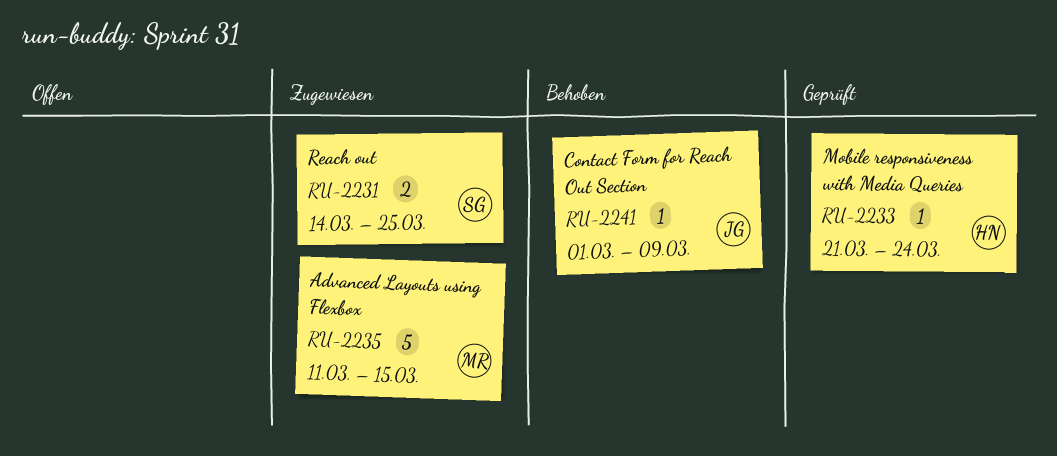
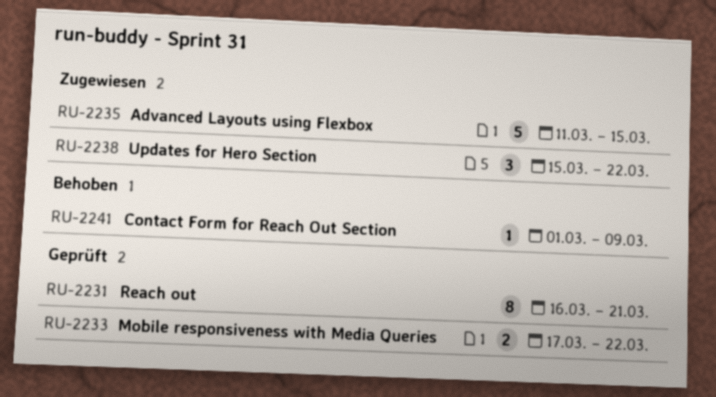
RU-2231, status: Zugewiesen -> Geprüft
RU-2231, estimate: 2 -> 8
RU-2231, start: Mar 14 -> Mar 16
RU-2231, due: Mar 25 -> Mar 21
RU-2233, estimate: 1 -> 2
RU-2233, start: Mar 21 -> Mar 17
RU-2233, due: Mar 24 -> Mar 22
RU-2238: none -> present

